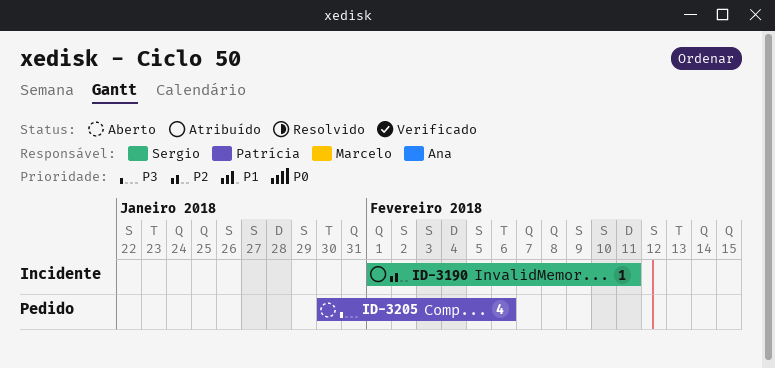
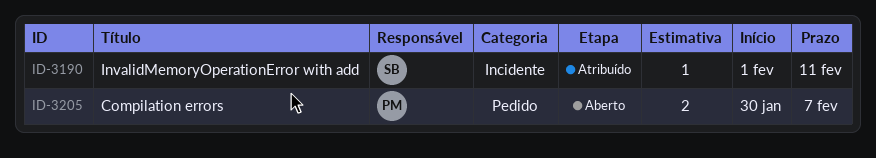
ID-3205, estimate: 4 -> 2
ID-3205, due: Feb 6 -> Feb 7

